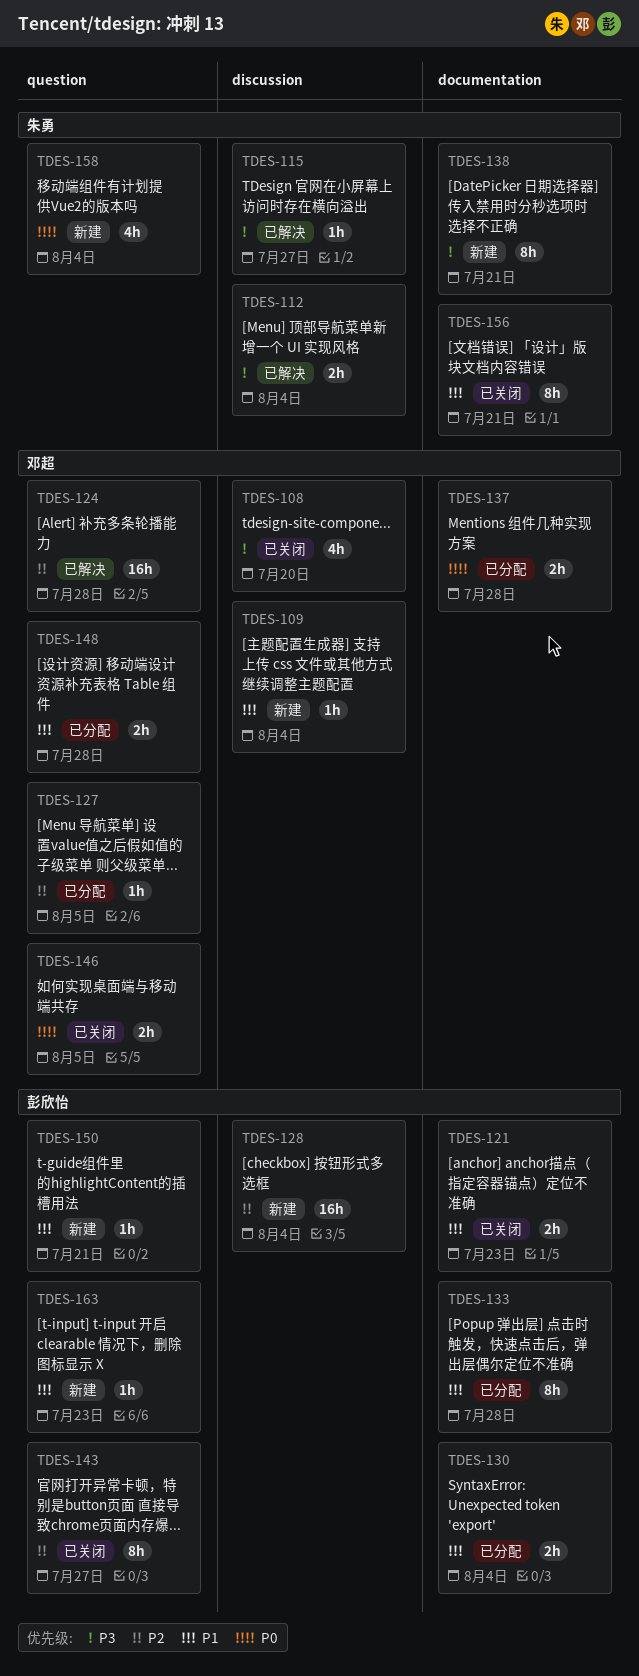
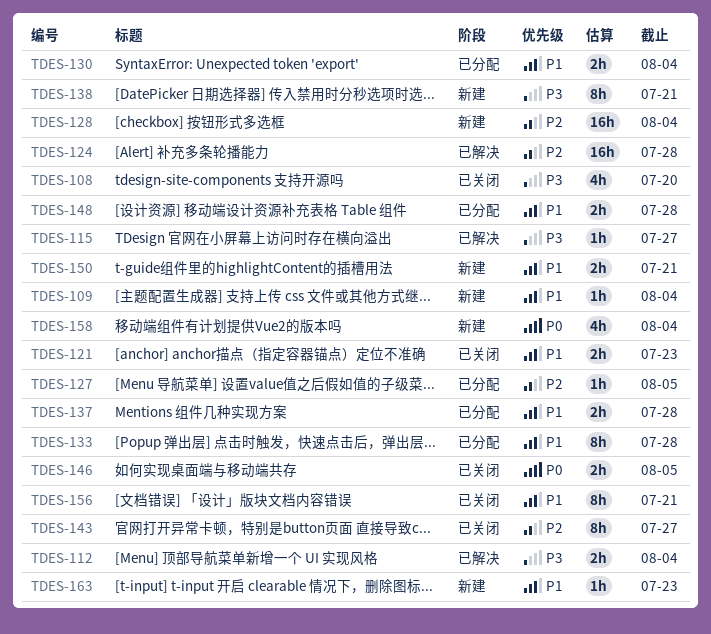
TDES-137, priority: P0 -> P1
TDES-150, estimate: 1h -> 2h

